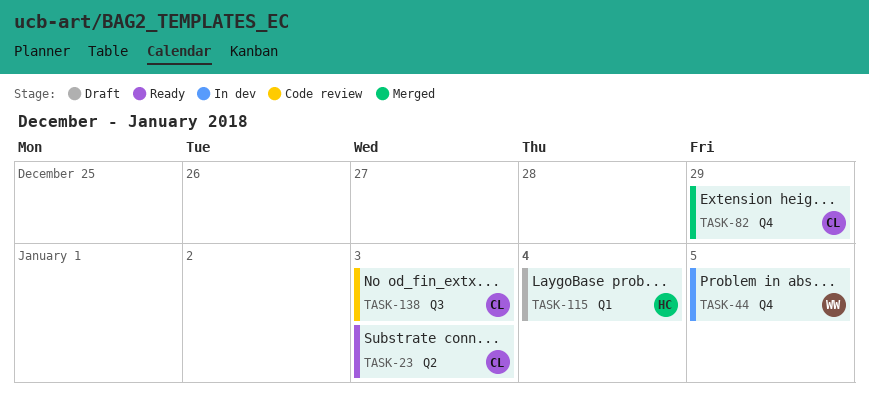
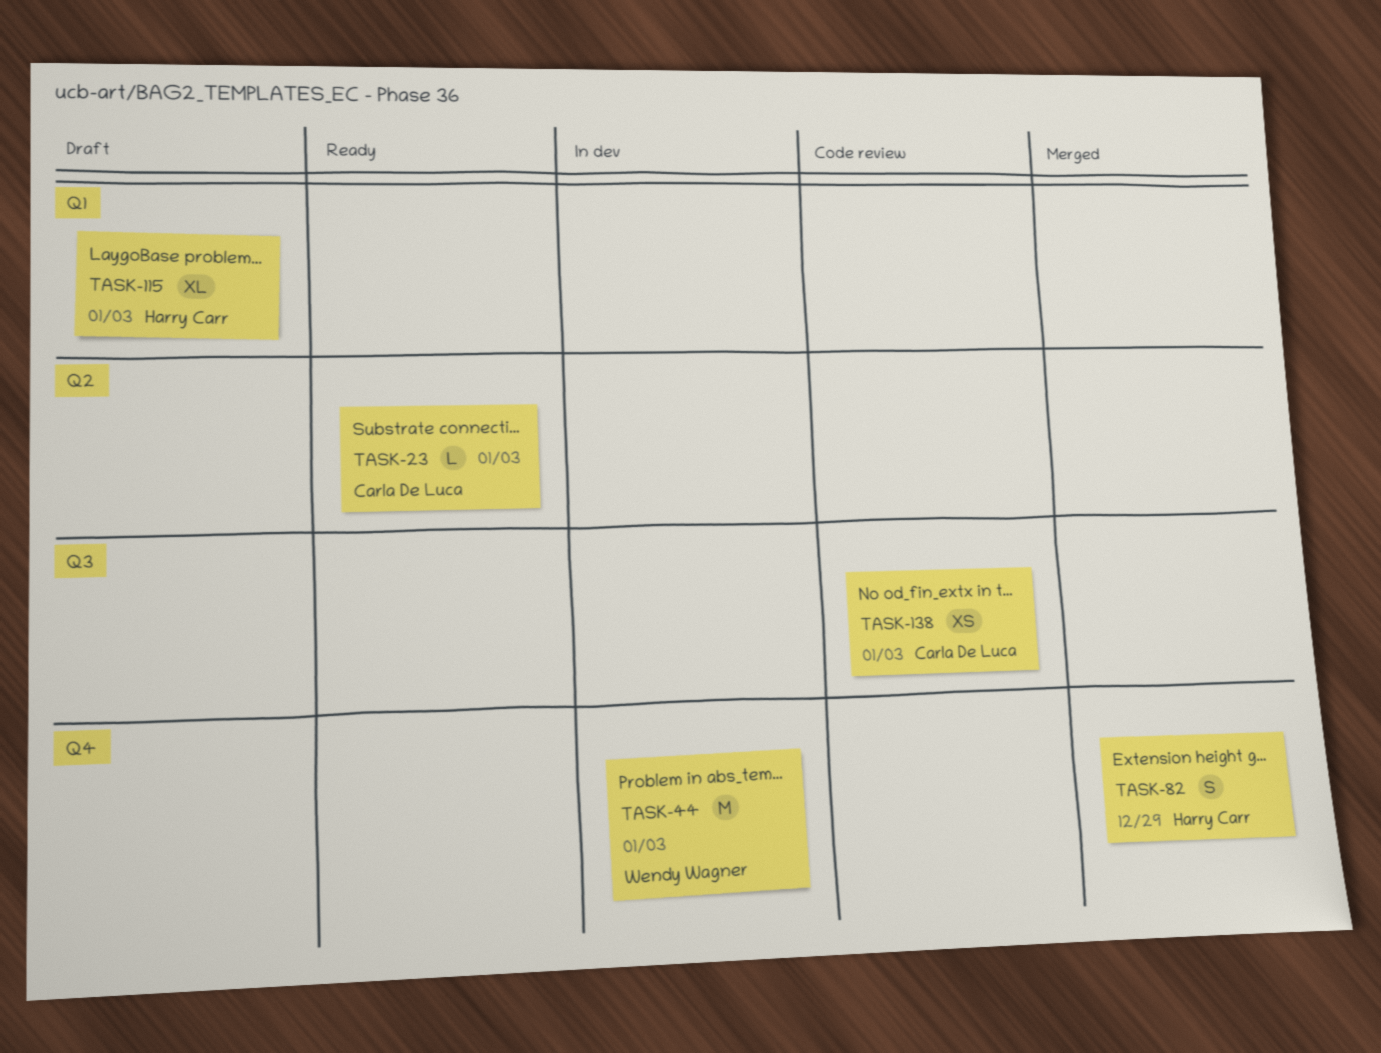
TASK-44, due: Jan 5 -> Jan 3
TASK-82, owner: Carla De Luca -> Harry Carr
TASK-115, due: Jan 4 -> Jan 3

